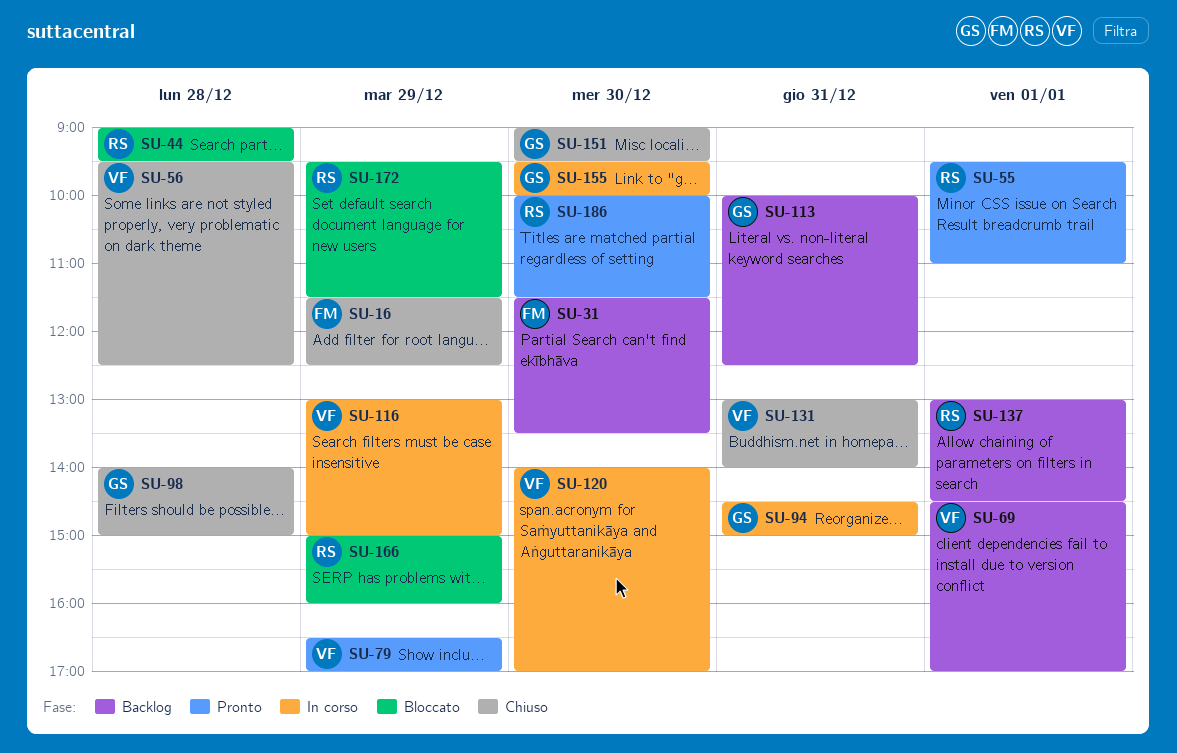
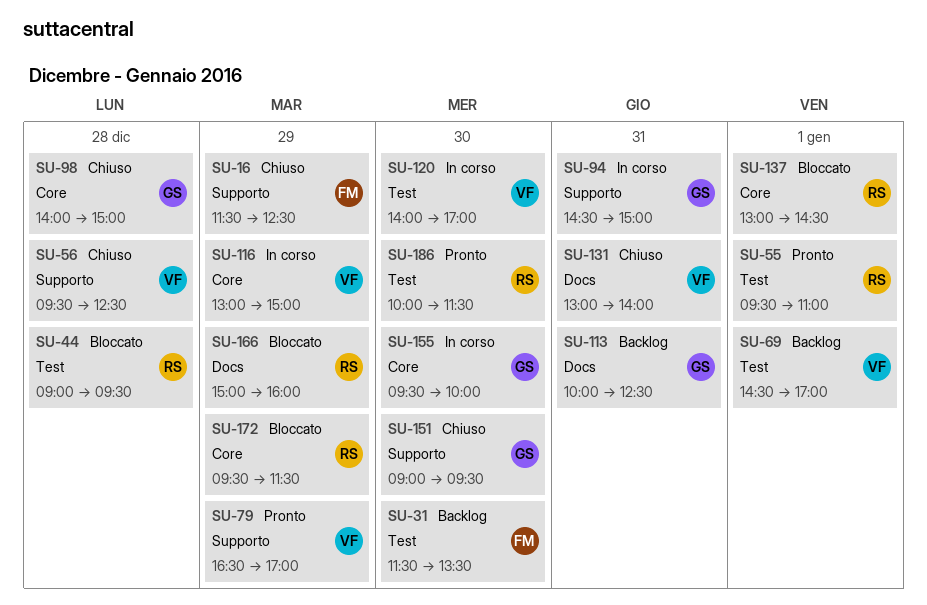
SU-137, status: Backlog -> Bloccato

